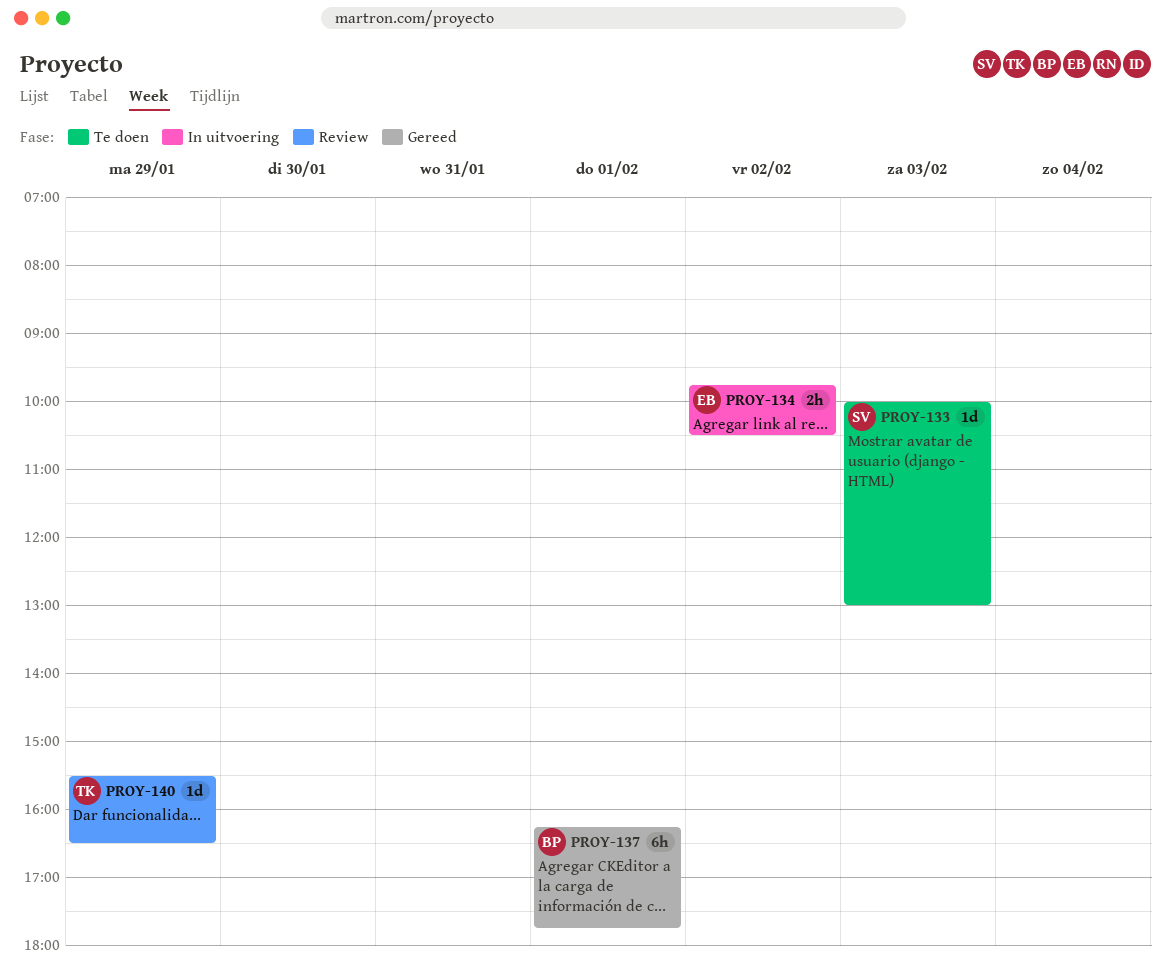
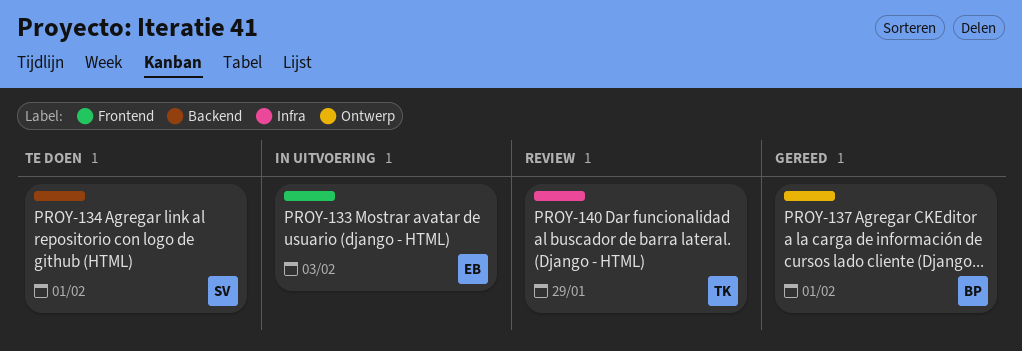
PROY-133, status: Te doen -> In uitvoering
PROY-133, owner: SV -> EB
PROY-134, status: In uitvoering -> Te doen
PROY-134, owner: EB -> SV
PROY-134, day: Feb 2 -> Feb 1

